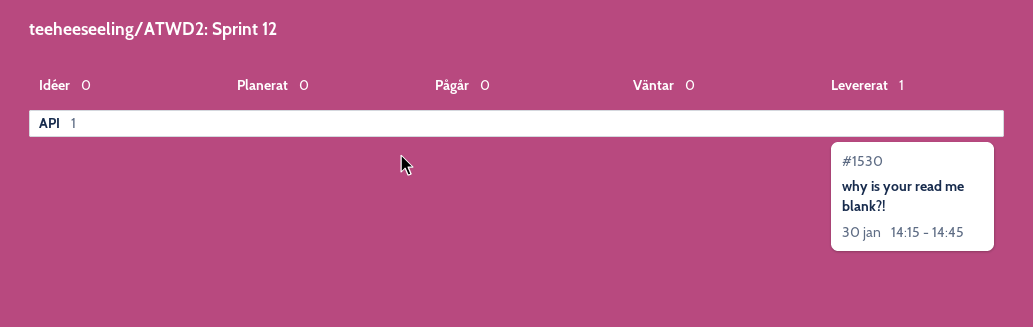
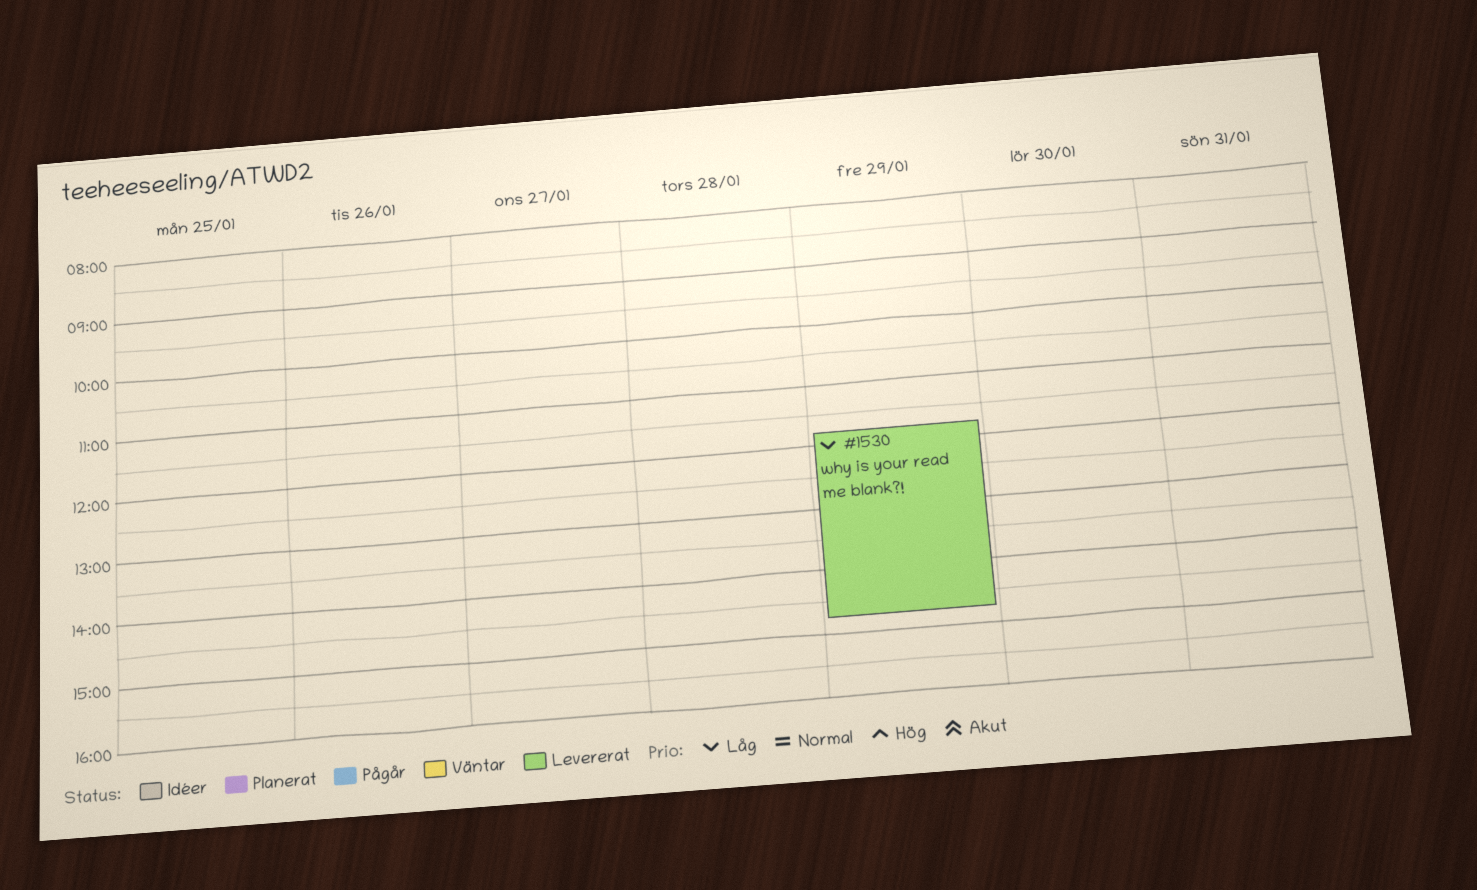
#1530, day: Jan 30 -> Jan 29
#1530, begins: 14:15 -> 11:45

